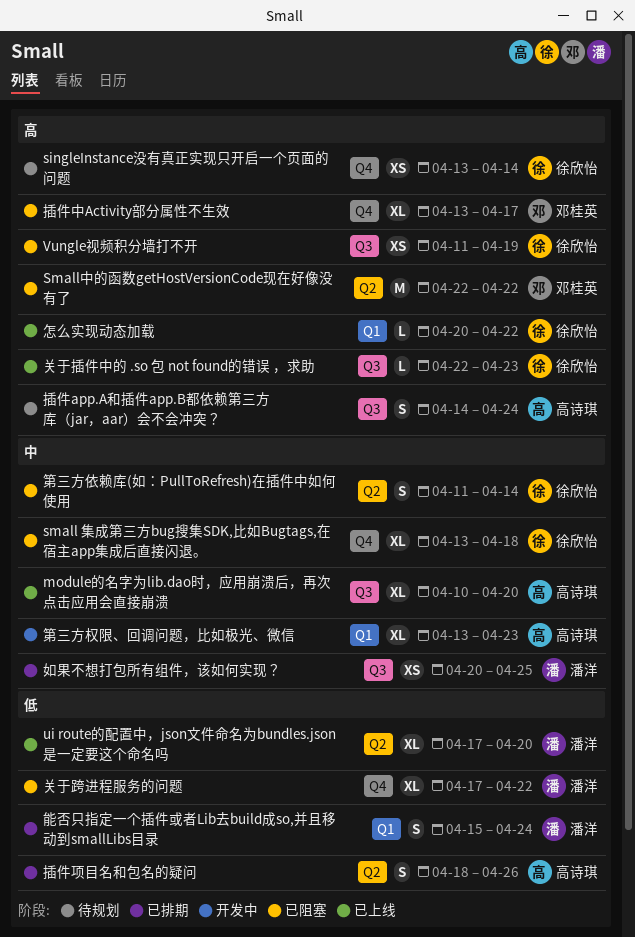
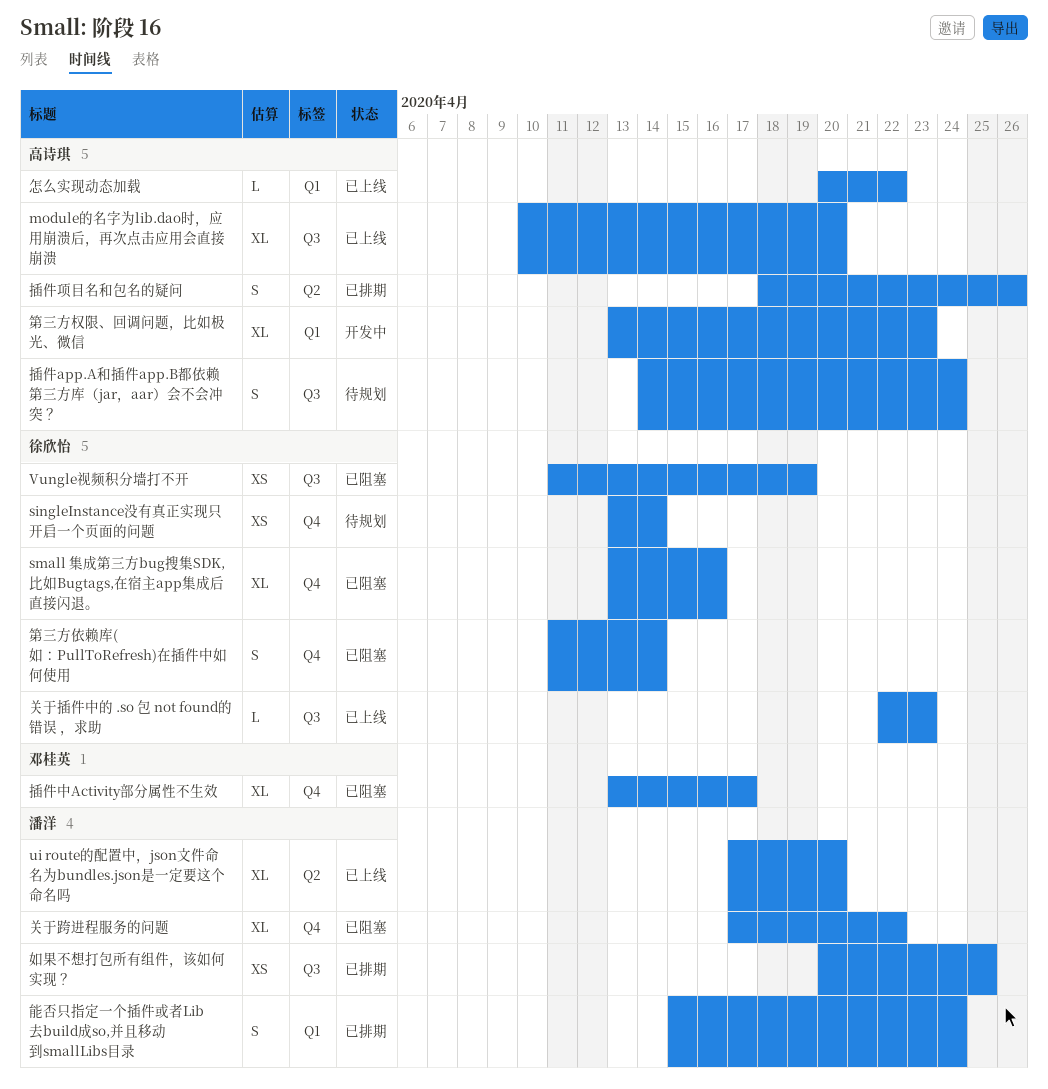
small 集成第三方bug搜集SDK,比如Bugtags,在宿主app集成后直接闪退。, due: Apr 18 -> Apr 16
Small中的函数getHostVersionCode现在好像没有了: present -> none
怎么实现动态加载, owner: 徐欣怡 -> 高诗琪
第三方依赖库(如：PullToRefresh)在插件中如何使用, label: Q2 -> Q4

